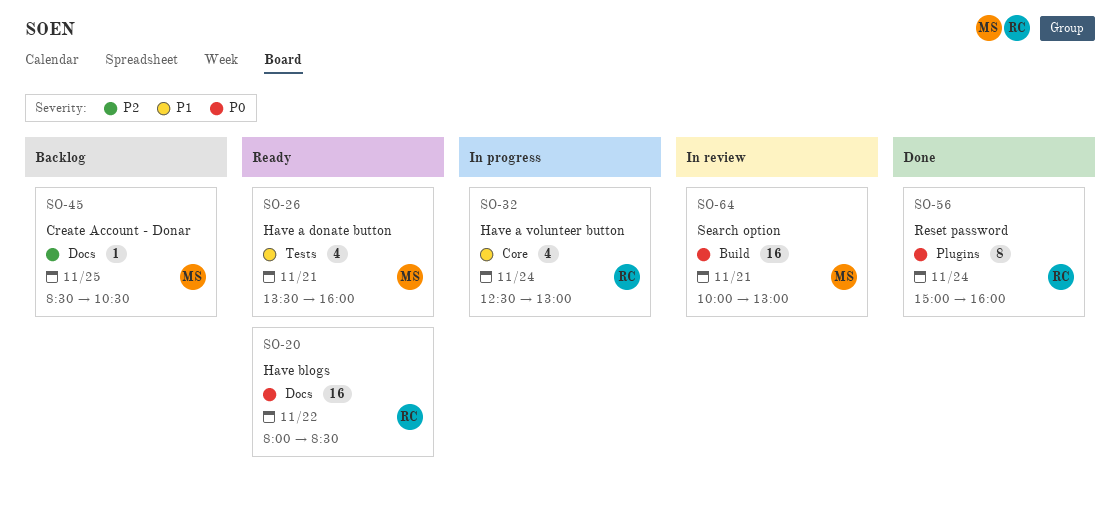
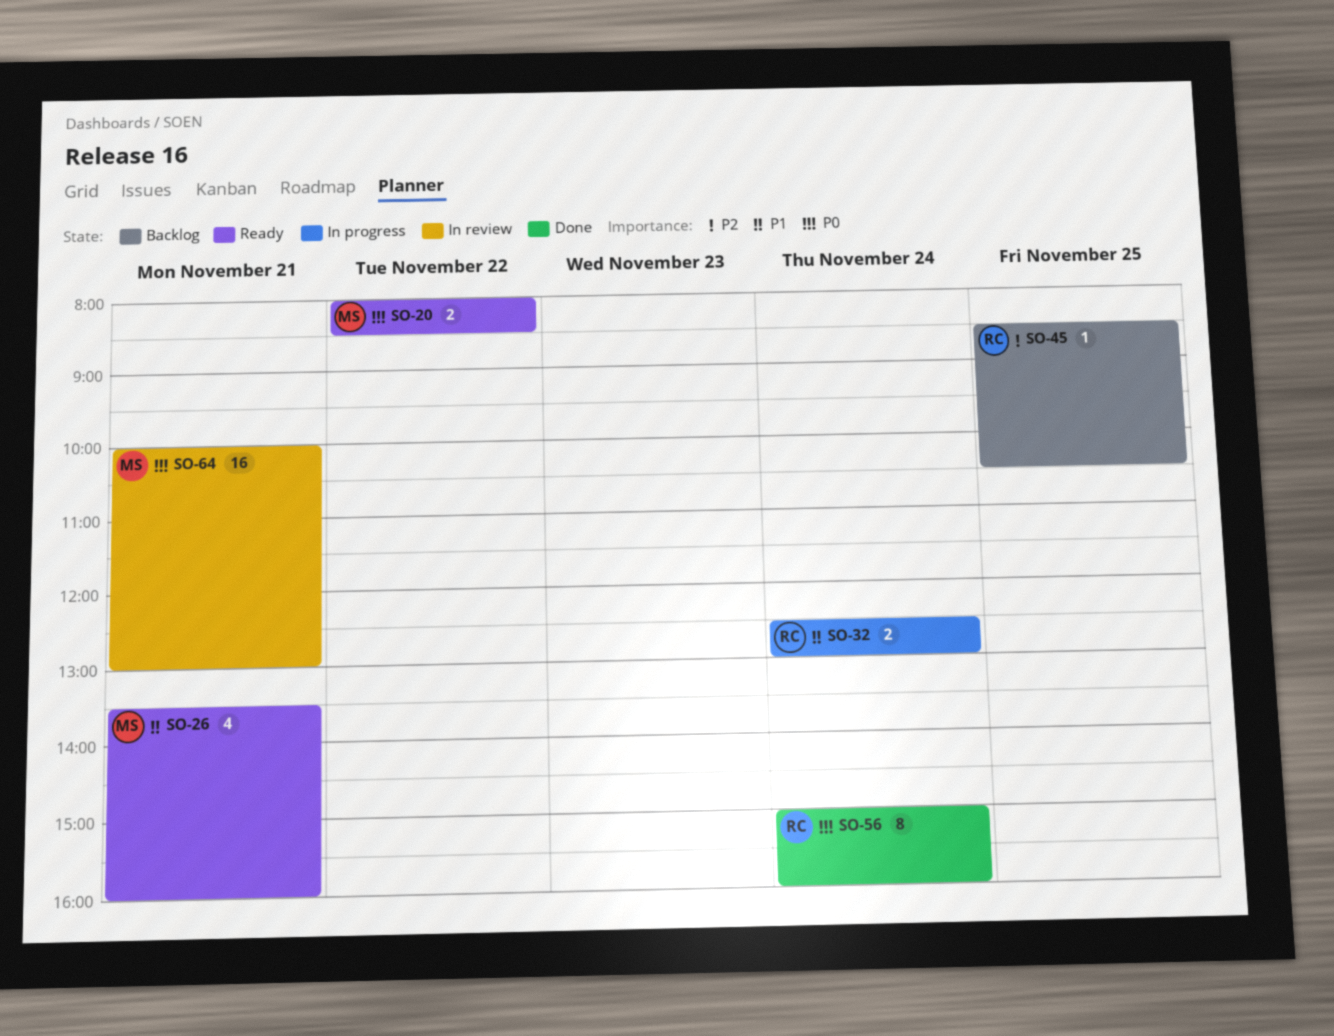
SO-20, owner: RC -> MS
SO-20, estimate: 16 -> 2
SO-32, estimate: 4 -> 2
SO-45, owner: MS -> RC

